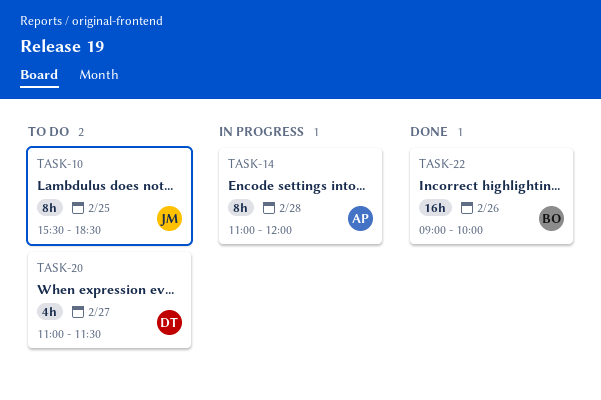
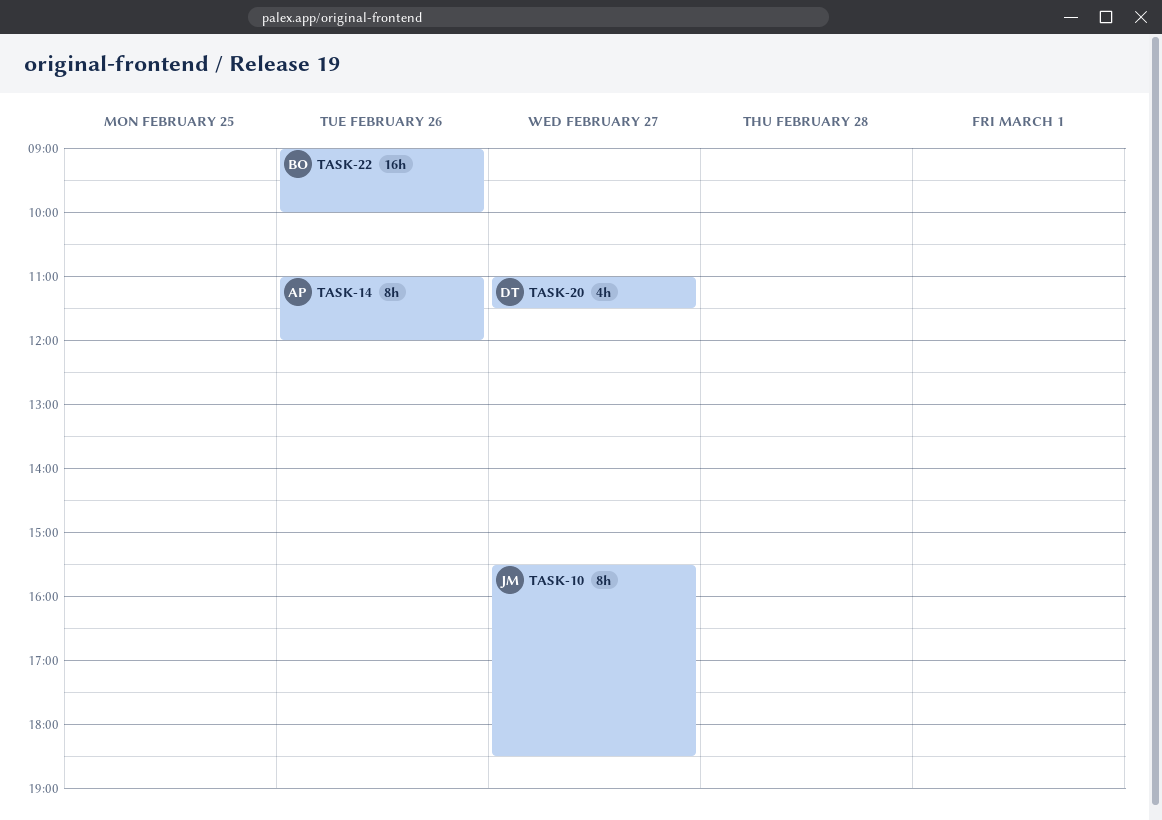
TASK-10, day: Feb 25 -> Feb 27
TASK-14, day: Feb 28 -> Feb 26

